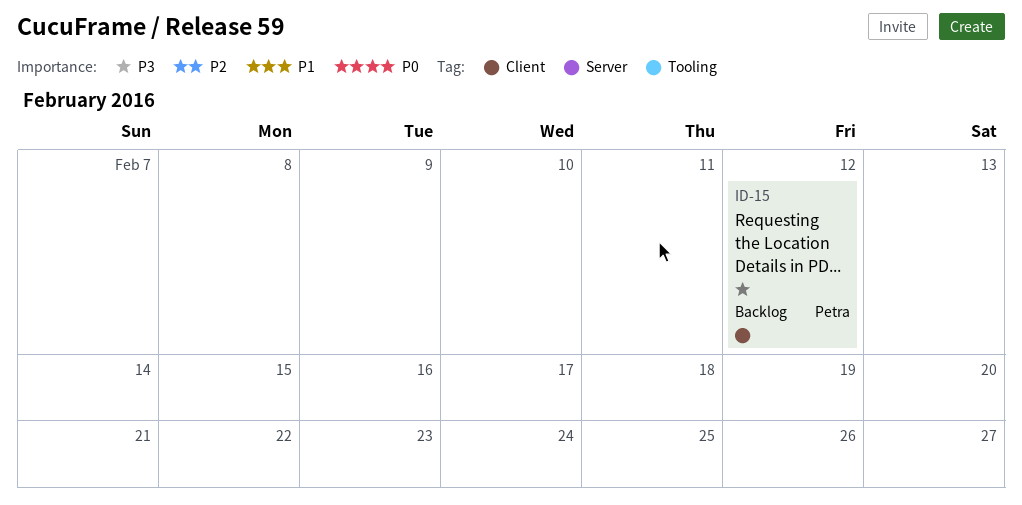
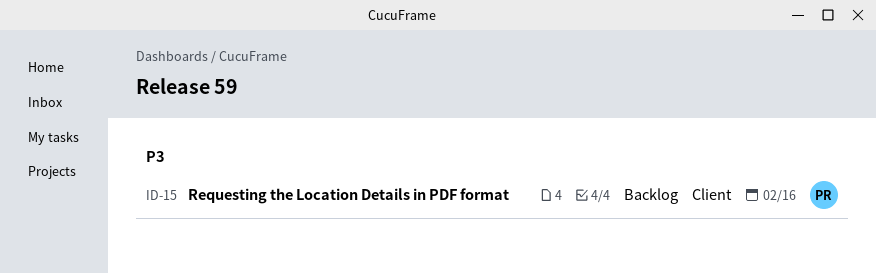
ID-15, due: Feb 12 -> Feb 16

